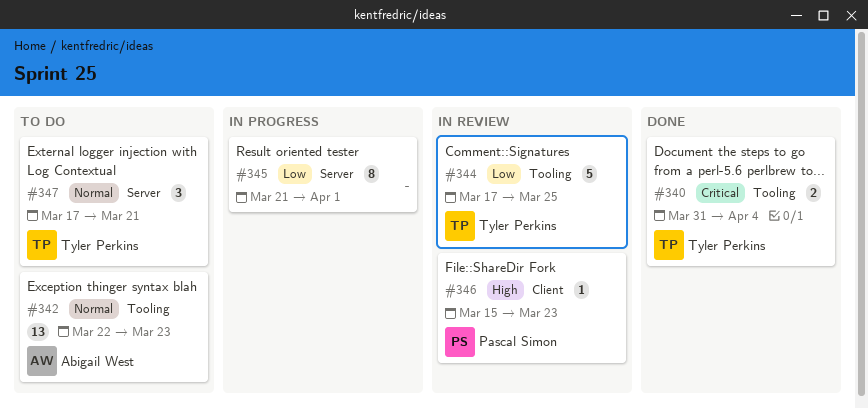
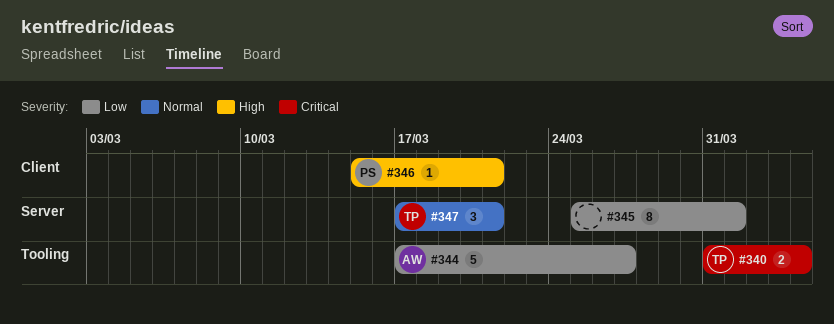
#342: present -> none
#344, owner: Tyler Perkins -> Abigail West
#344, due: Mar 25 -> Mar 27
#345, start: Mar 21 -> Mar 25
#346, due: Mar 23 -> Mar 21

